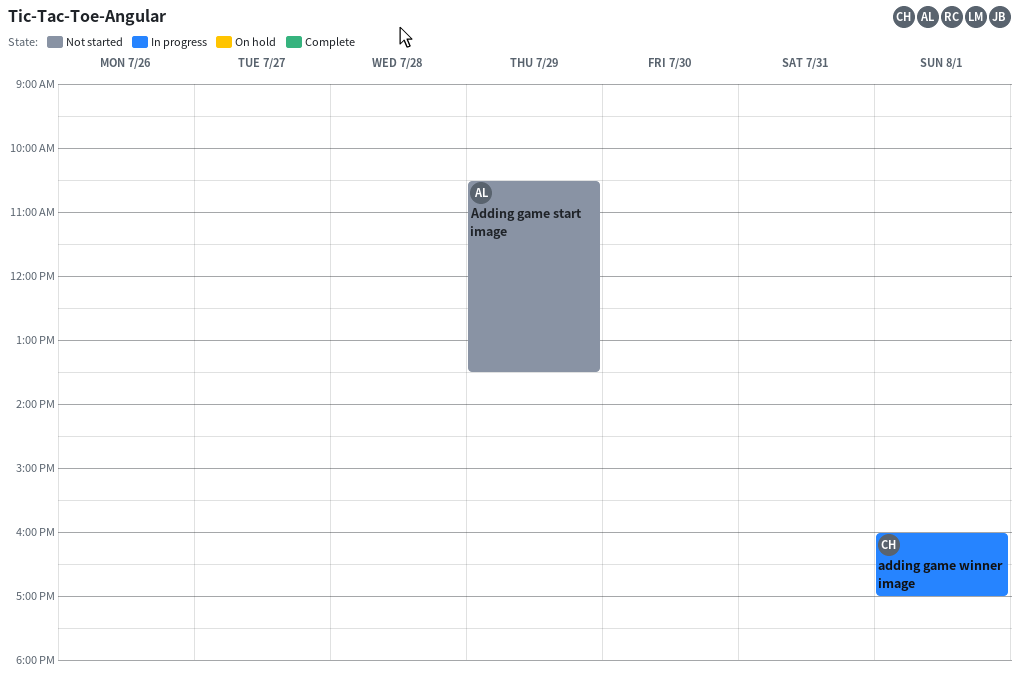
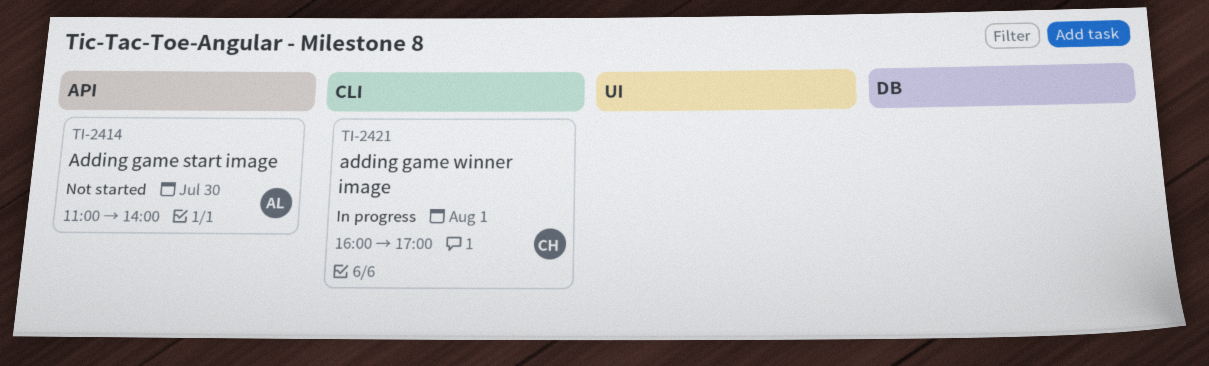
Adding game start image, day: Jul 29 -> Jul 30
Adding game start image, begins: 10:30 -> 11:00
Adding game start image, ends: 13:30 -> 14:00

